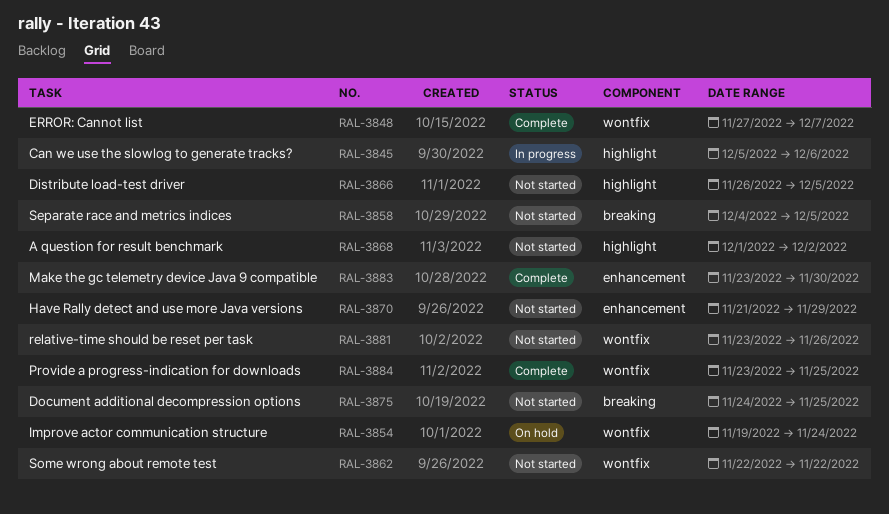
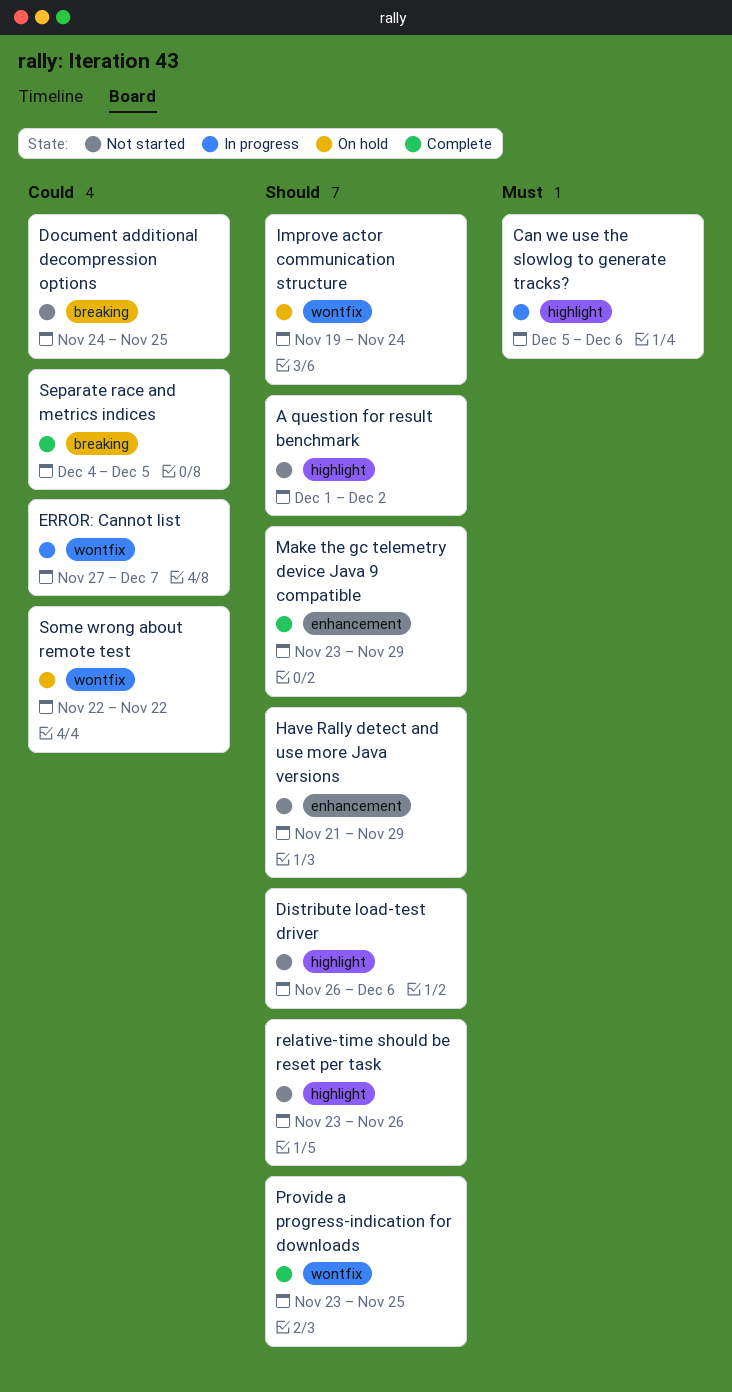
Distribute load-test driver, due: Dec 5 -> Dec 6
ERROR: Cannot list, status: Complete -> In progress
Make the gc telemetry device Java 9 compatible, due: Nov 30 -> Nov 29
relative-time should be reset per task, label: wontfix -> highlight
Separate race and metrics indices, status: Not started -> Complete
Some wrong about remote test, status: Not started -> On hold

